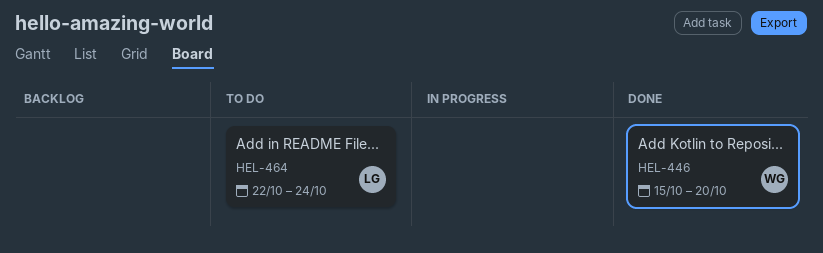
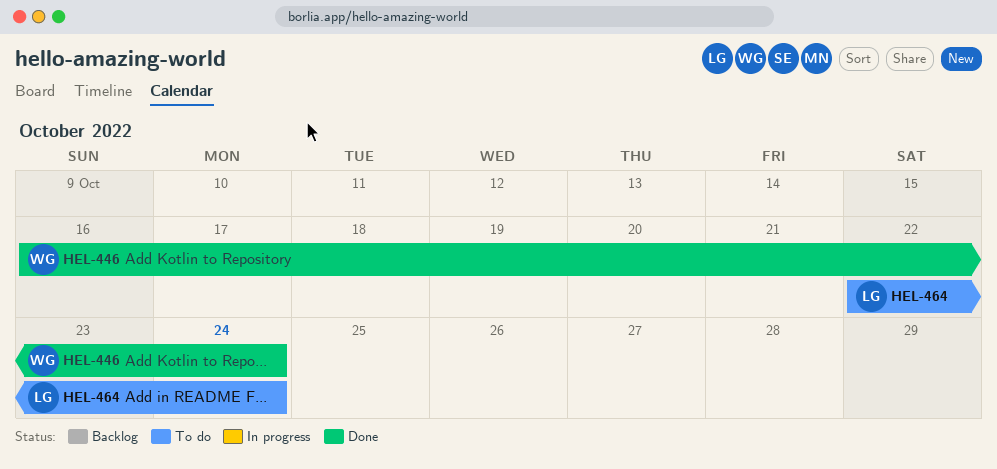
HEL-446, start: Oct 15 -> Oct 16
HEL-446, due: Oct 20 -> Oct 24

